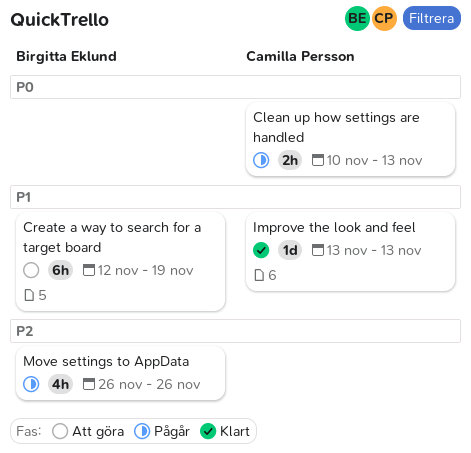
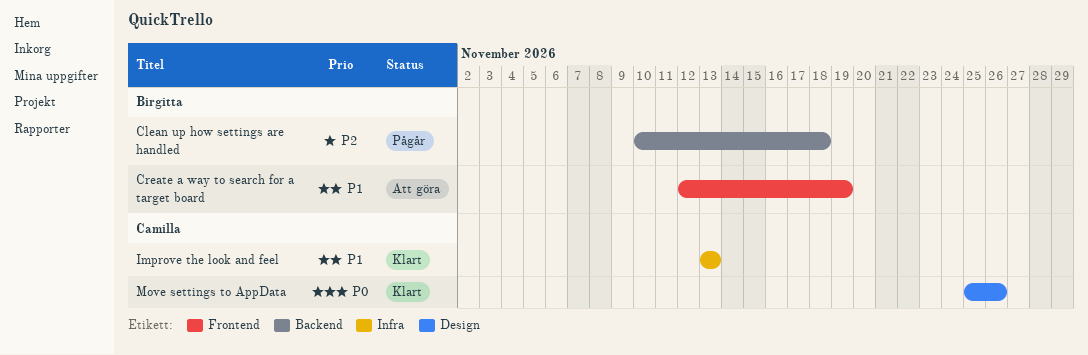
Clean up how settings are handled, owner: Camilla Persson -> Birgitta Eklund
Clean up how settings are handled, priority: P0 -> P2
Clean up how settings are handled, due: Nov 13 -> Nov 18
Move settings to AppData, status: Pågår -> Klart
Move settings to AppData, owner: Birgitta Eklund -> Camilla Persson
Move settings to AppData, priority: P2 -> P0
Move settings to AppData, start: Nov 26 -> Nov 25

